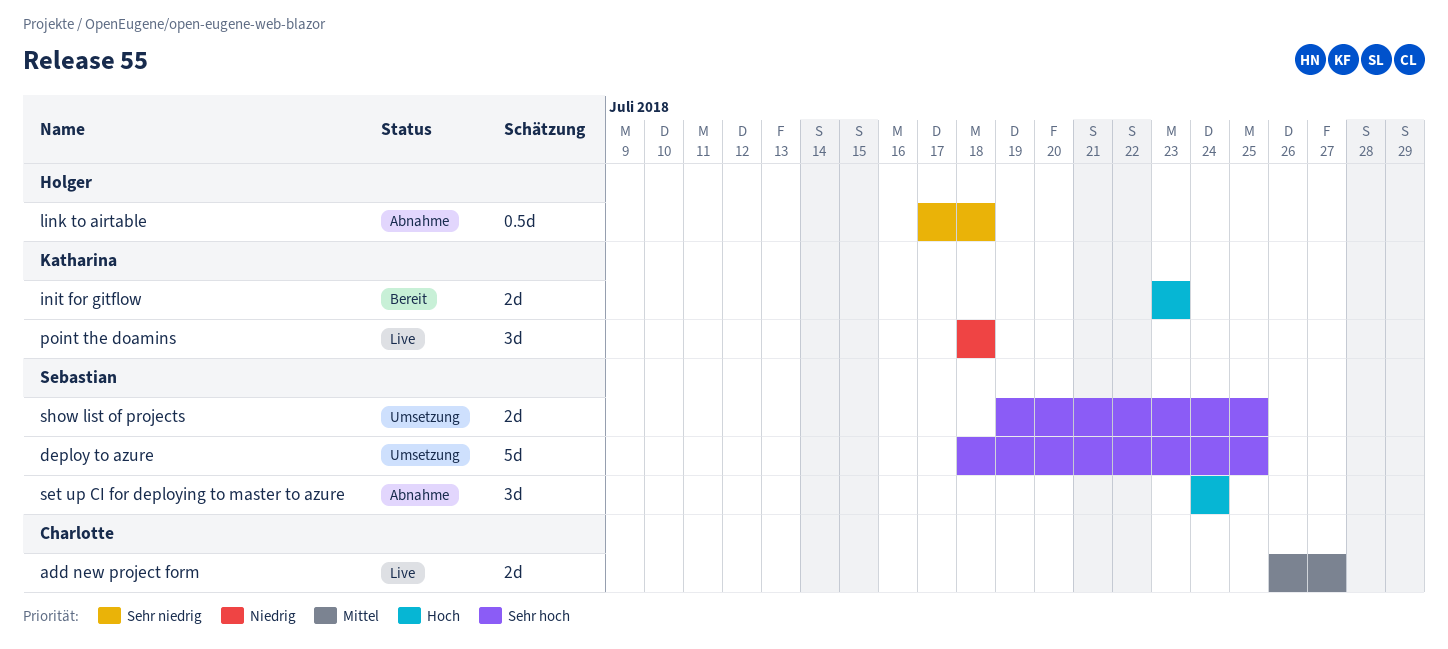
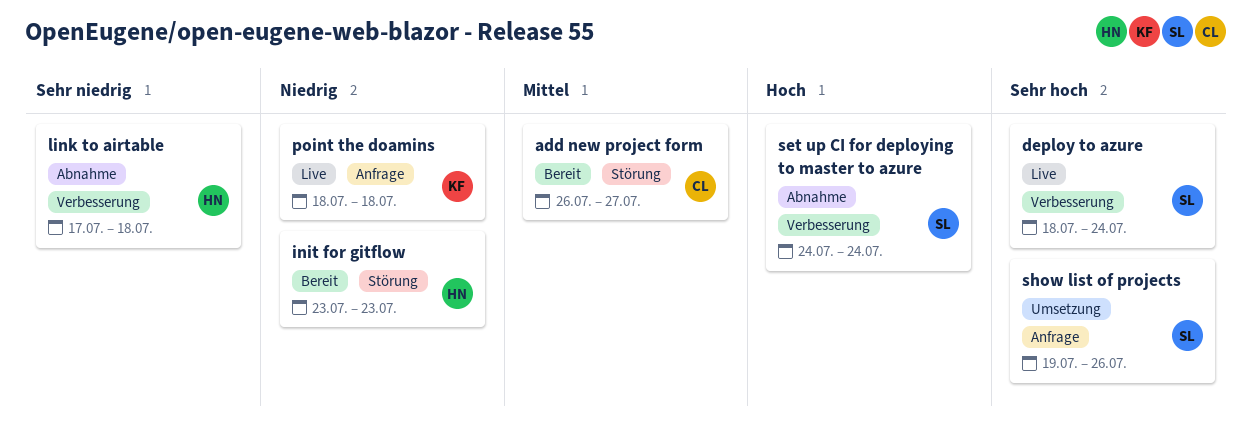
add new project form, status: Live -> Bereit
deploy to azure, status: Umsetzung -> Live
deploy to azure, due: Jul 25 -> Jul 24
init for gitflow, owner: Katharina -> Holger
init for gitflow, priority: Hoch -> Niedrig
show list of projects, due: Jul 25 -> Jul 26

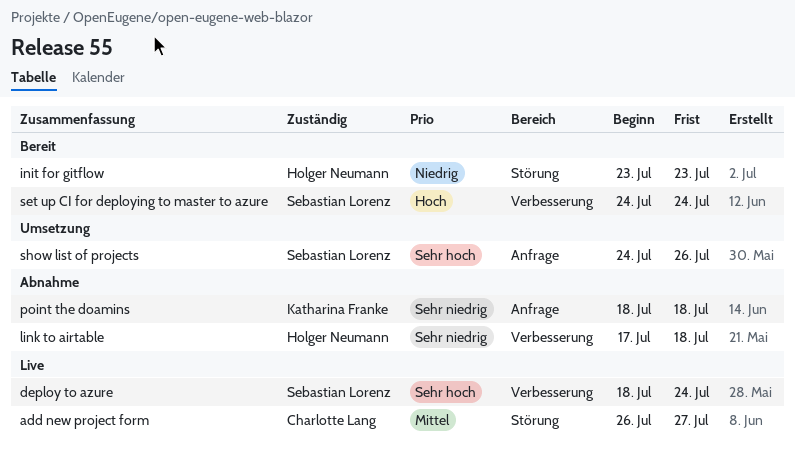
add new project form, status: Bereit -> Live
point the doamins, status: Live -> Abnahme
point the doamins, priority: Niedrig -> Sehr niedrig
set up CI for deploying to master to azure, status: Abnahme -> Bereit
show list of projects, start: Jul 19 -> Jul 24

